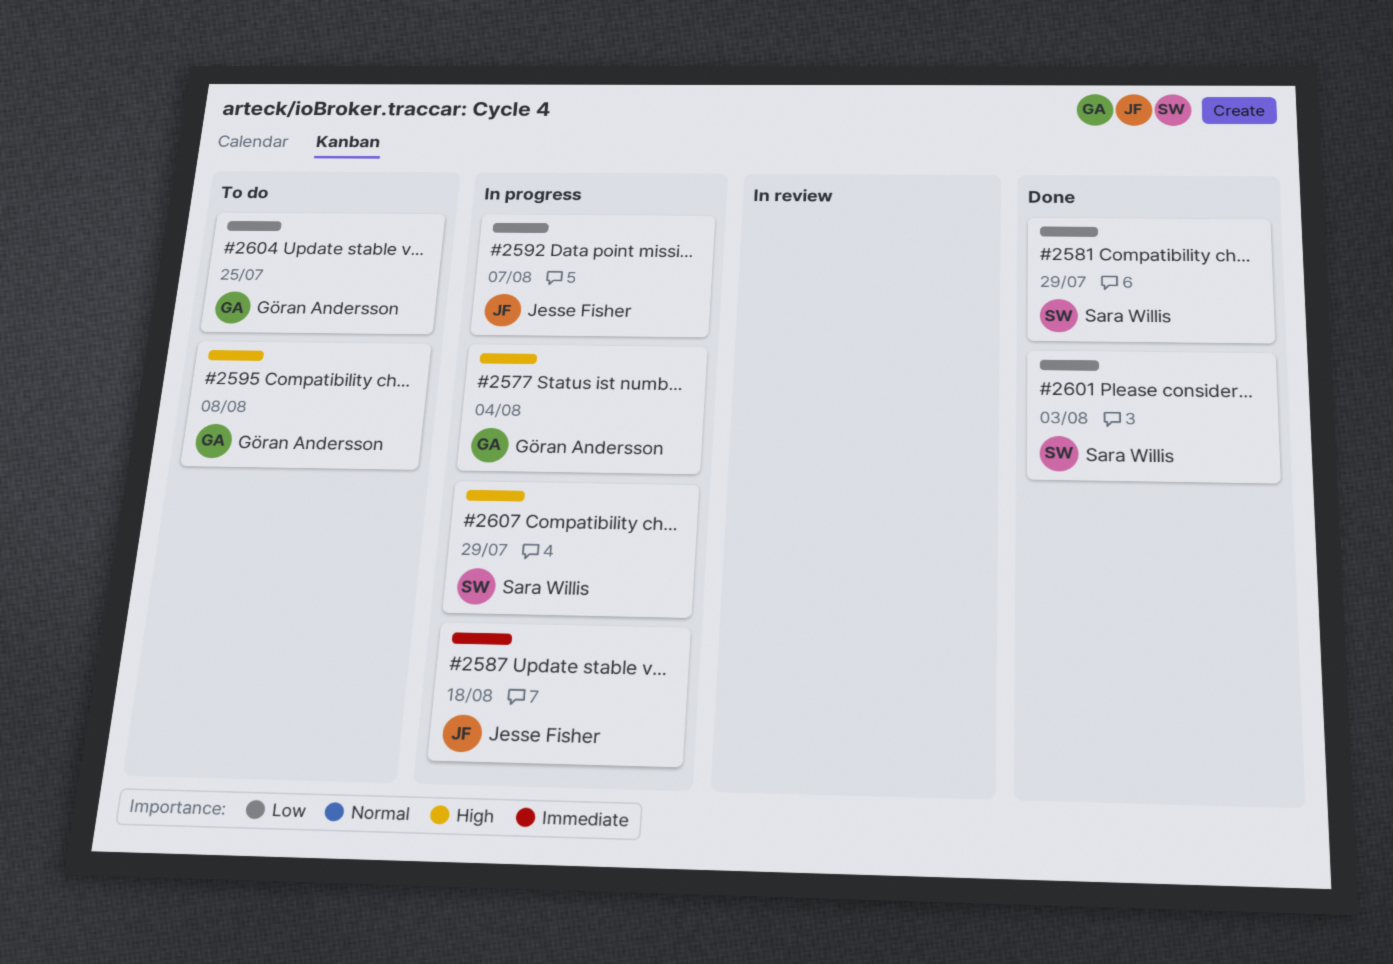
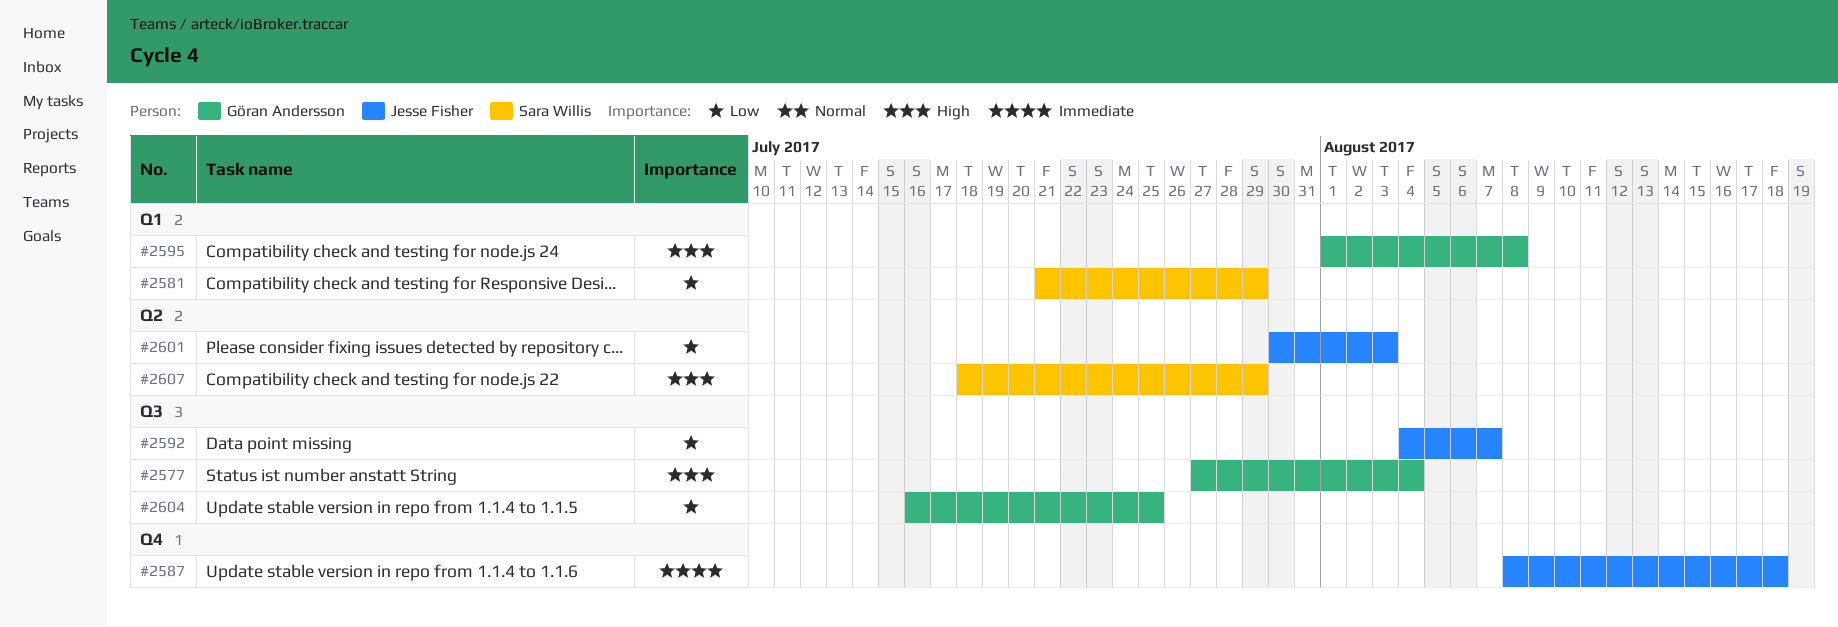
#2601, owner: Sara Willis -> Jesse Fisher

